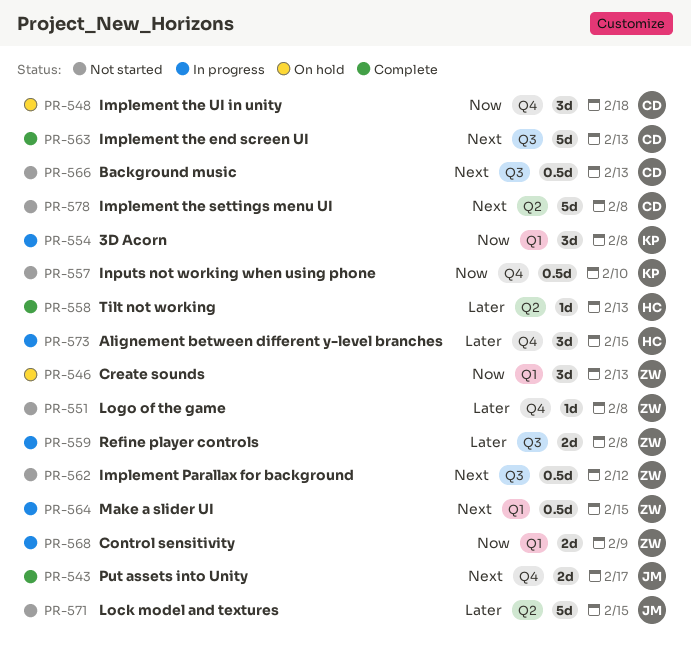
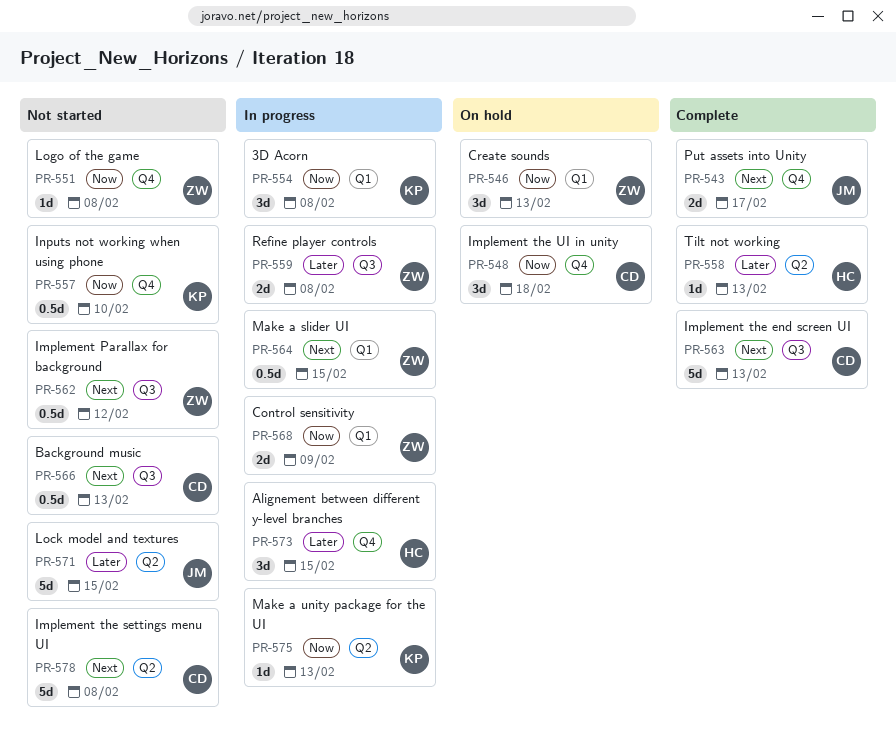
PR-551, priority: Later -> Now
PR-575: none -> present

